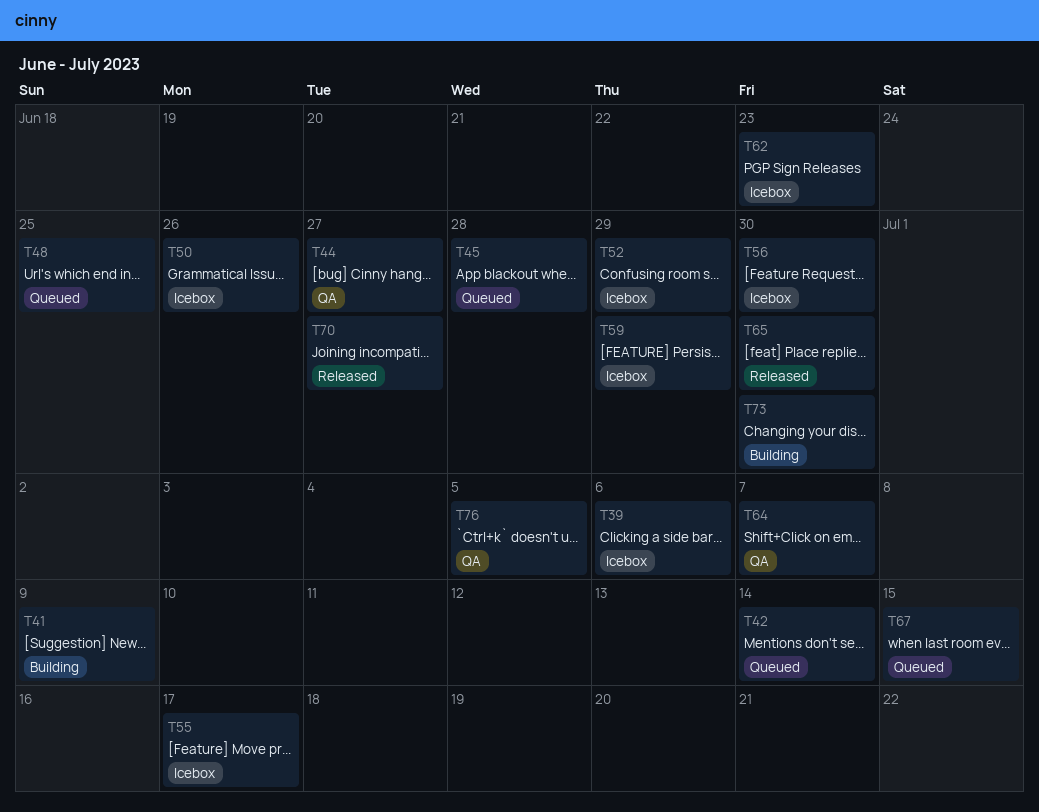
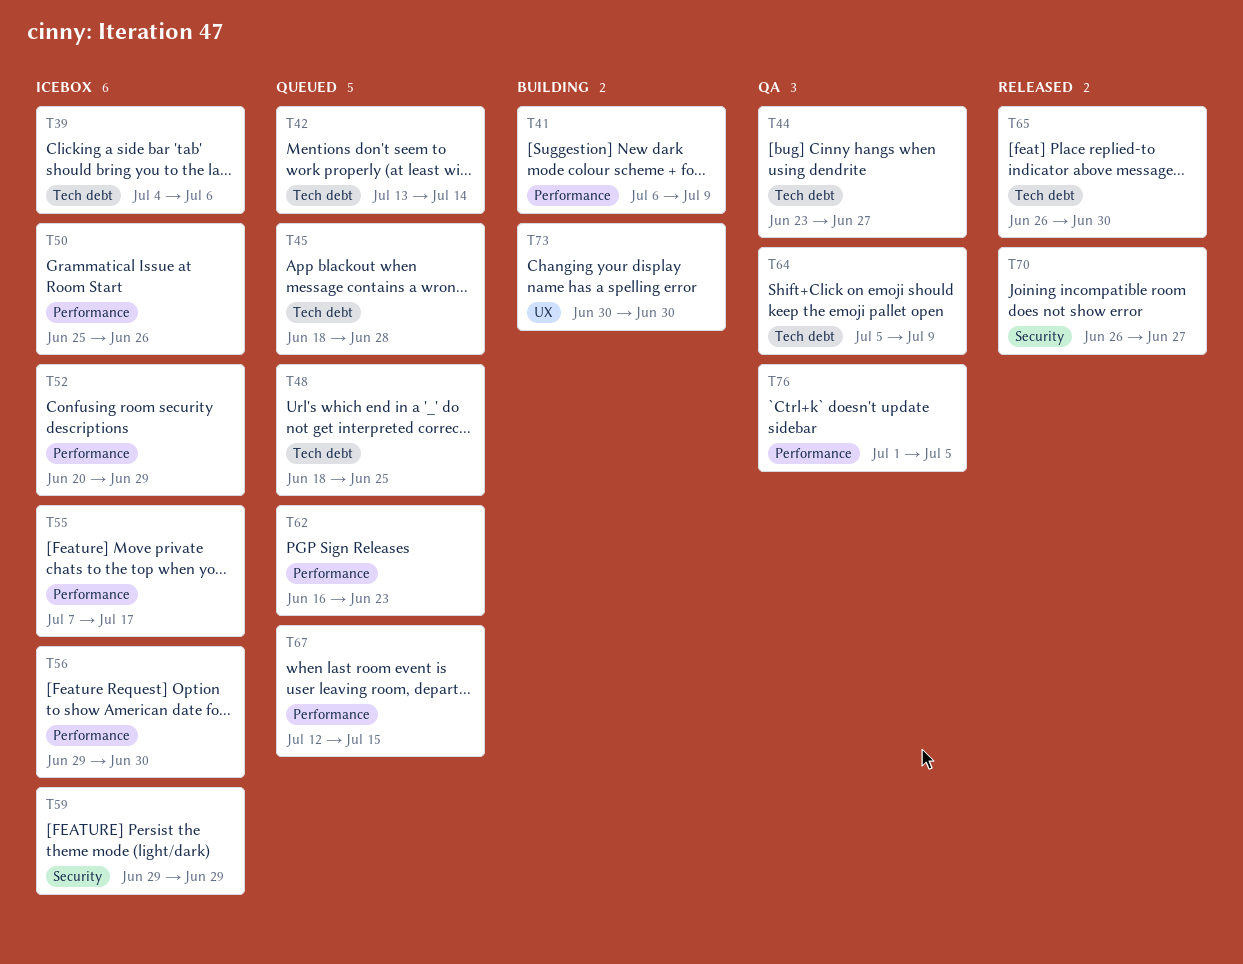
T62, status: Icebox -> Queued
T64, due: Jul 7 -> Jul 9

